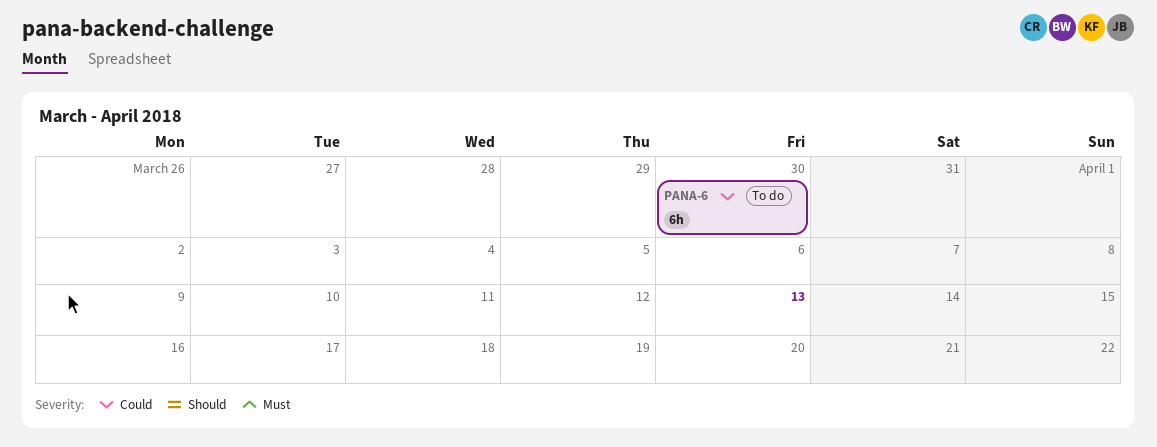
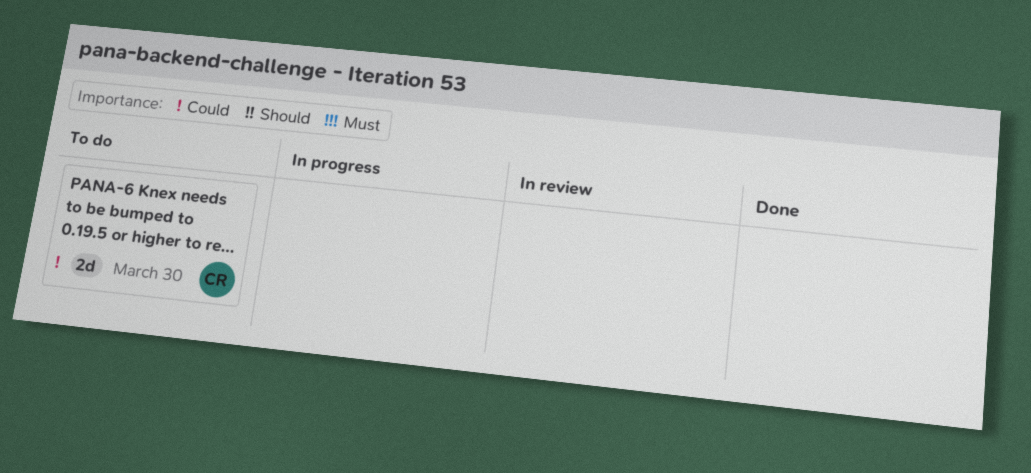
PANA-6, estimate: 6h -> 2d

